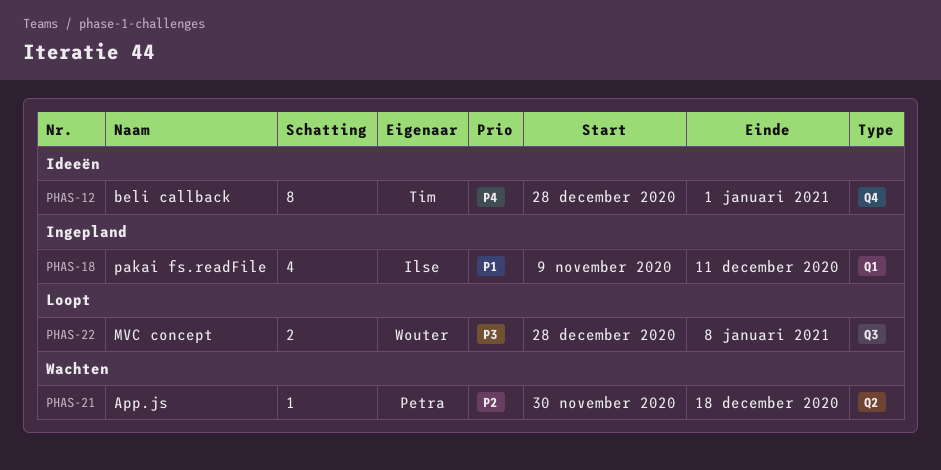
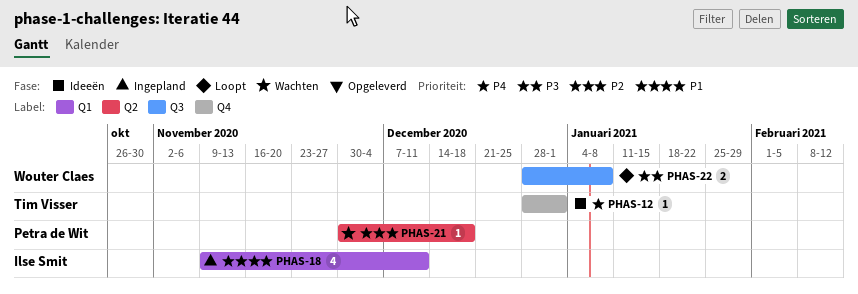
PHAS-12, estimate: 8 -> 1

